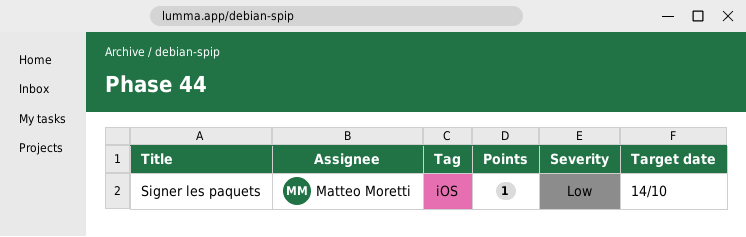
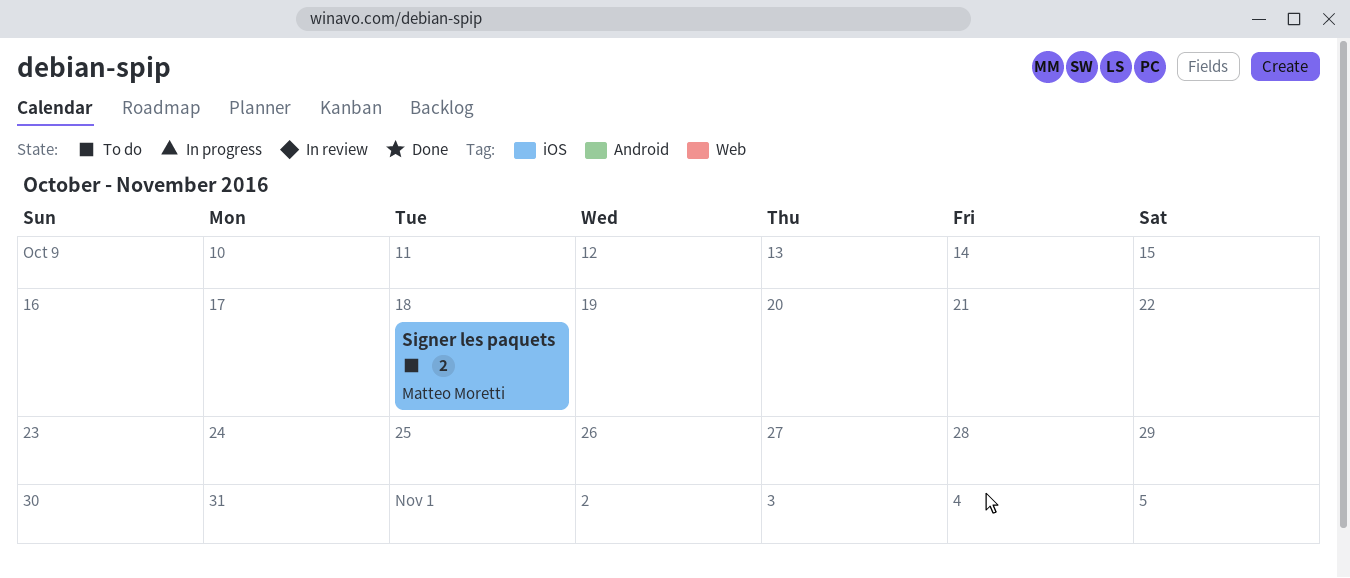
Signer les paquets, estimate: 1 -> 2
Signer les paquets, due: Oct 14 -> Oct 18

